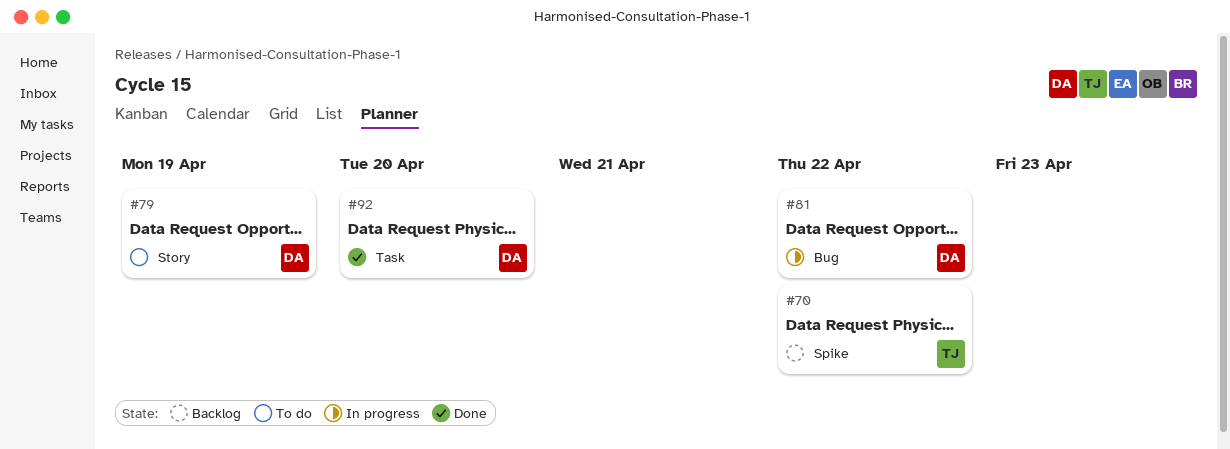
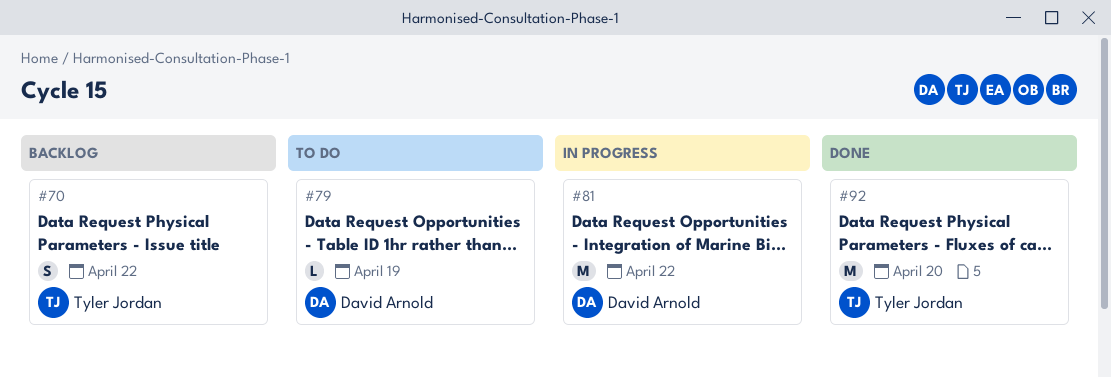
#92, owner: David Arnold -> Tyler Jordan

